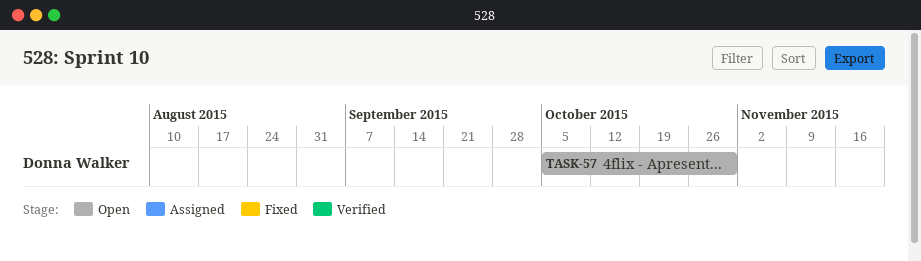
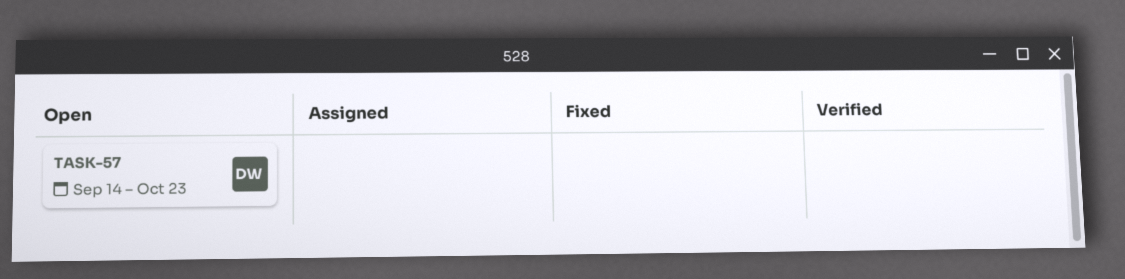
TASK-57, start: Oct 5 -> Sep 14
TASK-57, due: Oct 30 -> Oct 23

